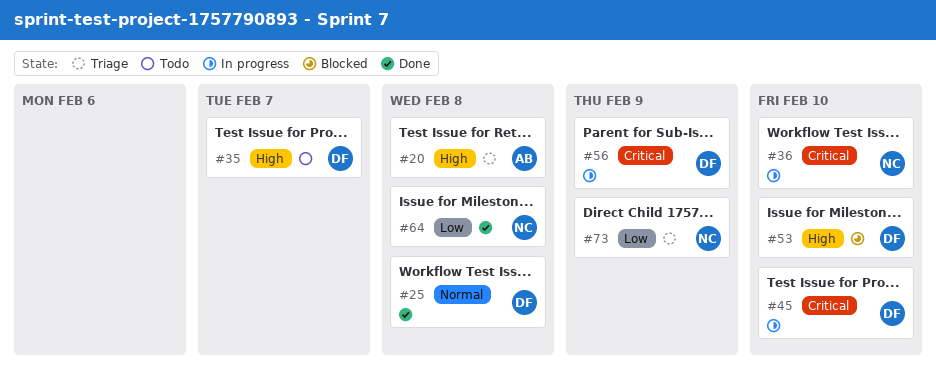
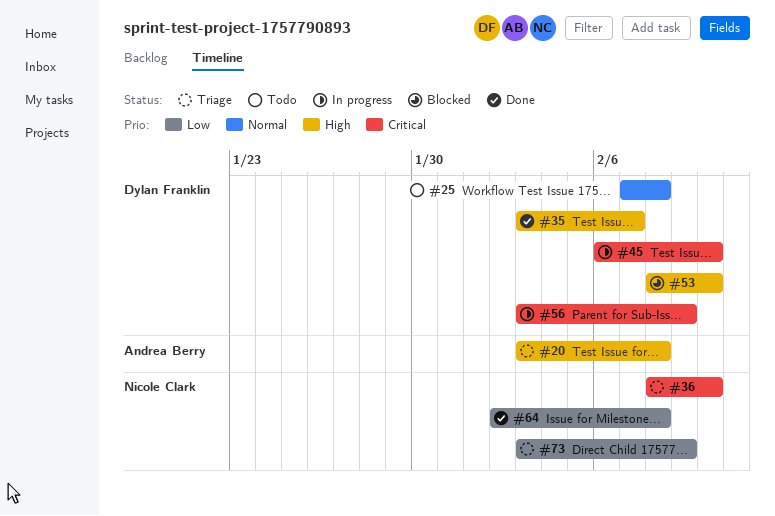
#25, status: Done -> Todo
#35, status: Todo -> Done
#36, status: In progress -> Triage

